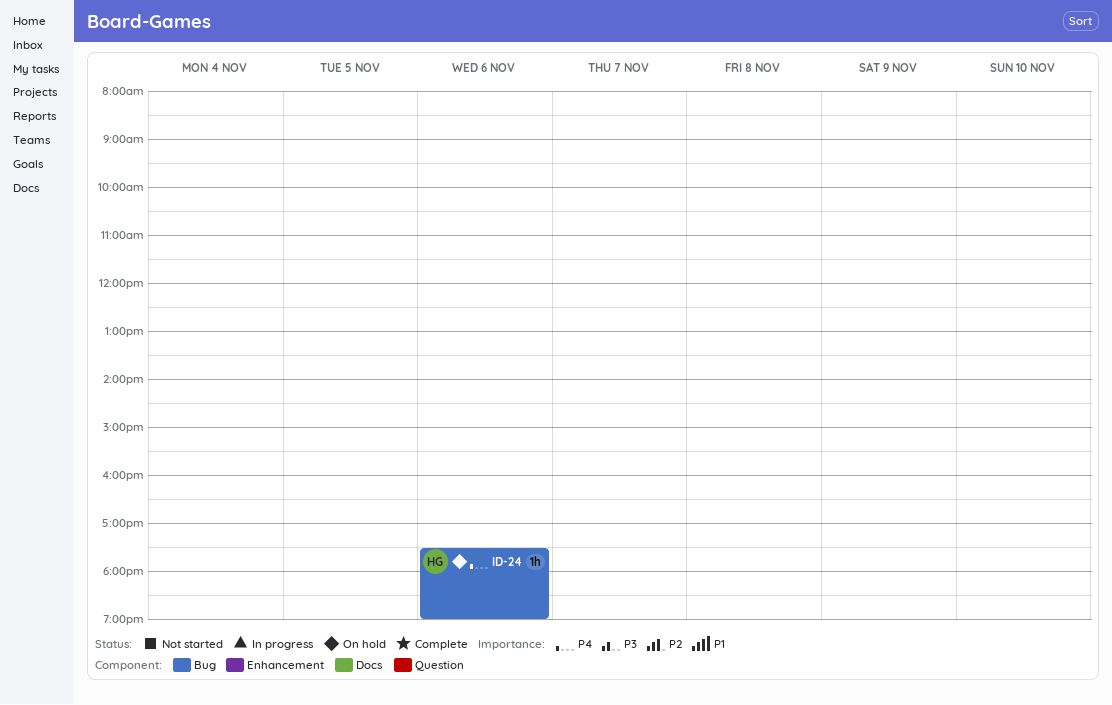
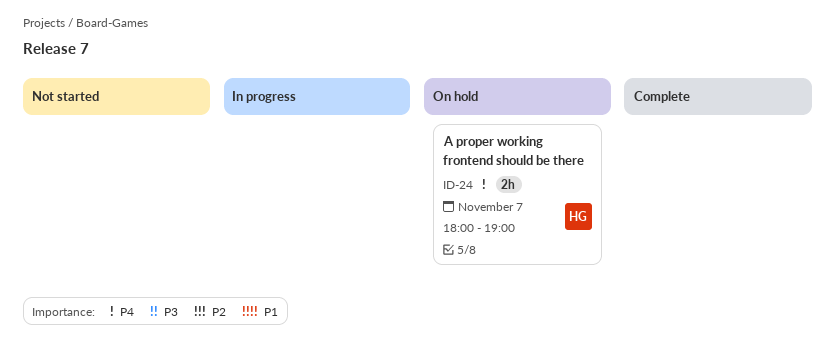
ID-24, estimate: 1h -> 2h
ID-24, day: Nov 6 -> Nov 7
ID-24, begins: 17:30 -> 18:00

